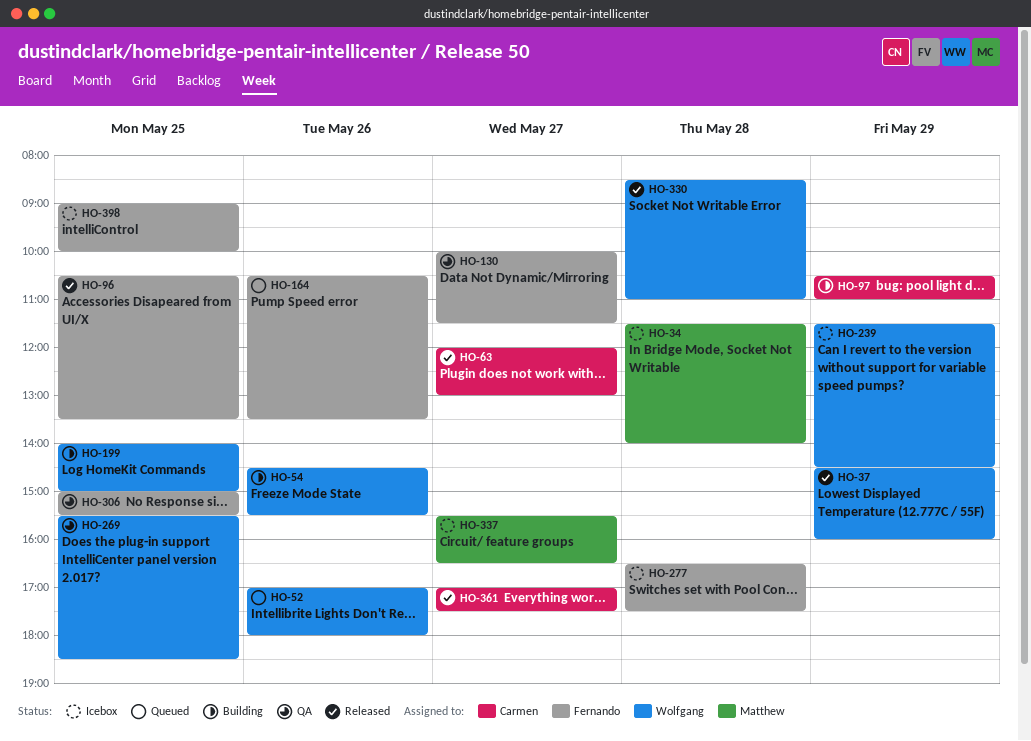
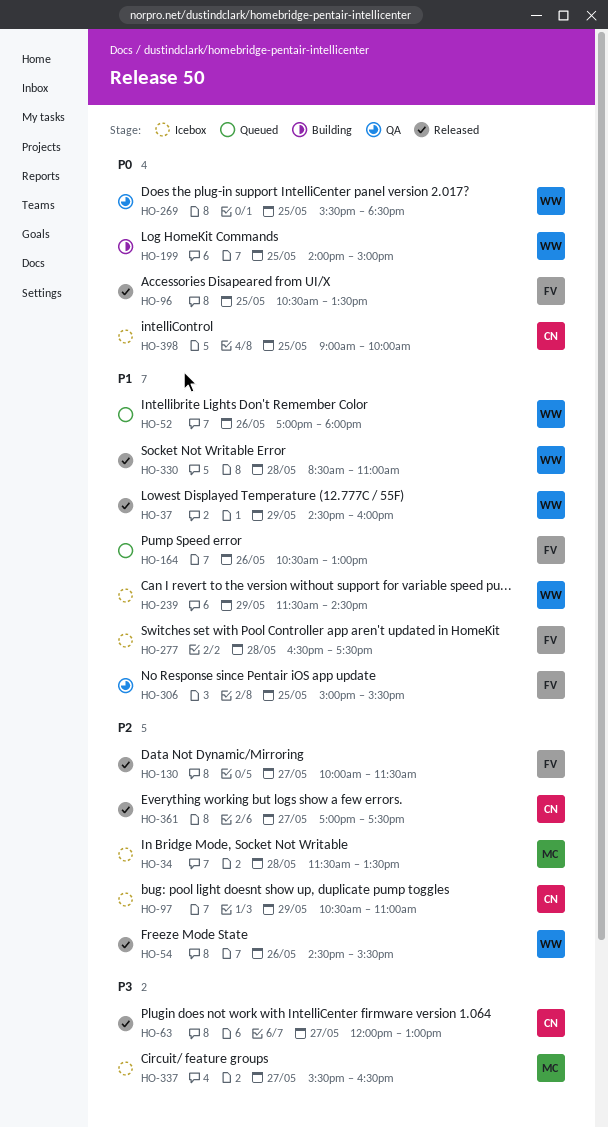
HO-34, ends: 14:00 -> 13:30
HO-54, status: Building -> Released
HO-97, status: Building -> Icebox
HO-130, status: QA -> Released
HO-164, ends: 13:30 -> 13:00
HO-398, owner: Fernando -> Carmen

